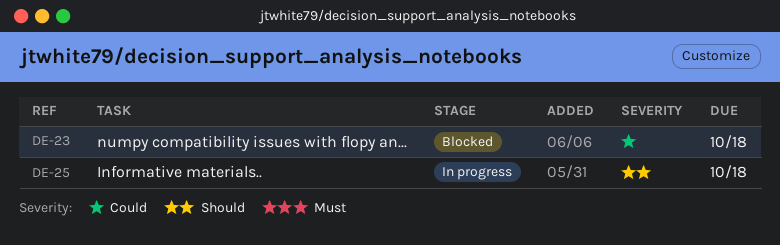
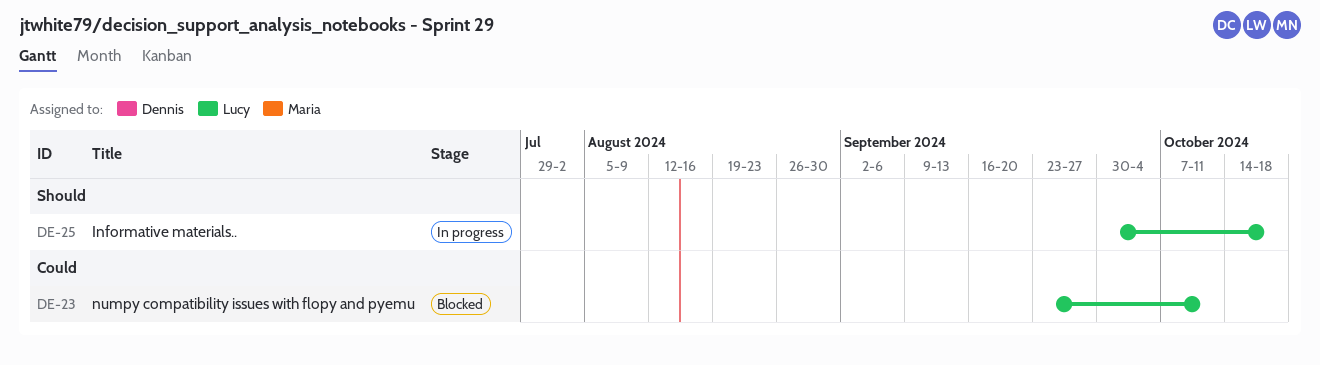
DE-23, due: Oct 18 -> Oct 11

